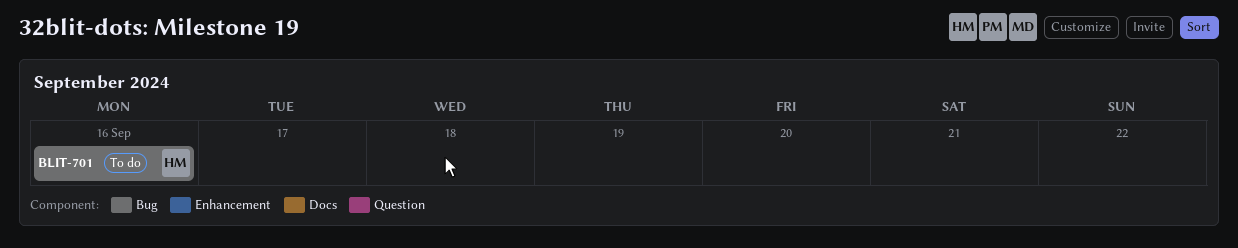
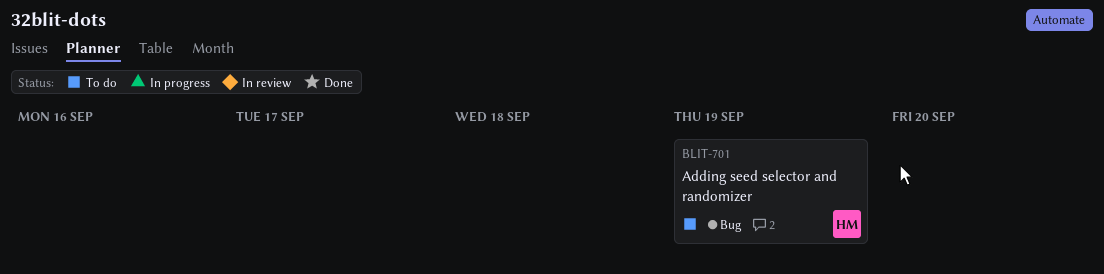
BLIT-701, due: Sep 16 -> Sep 19

